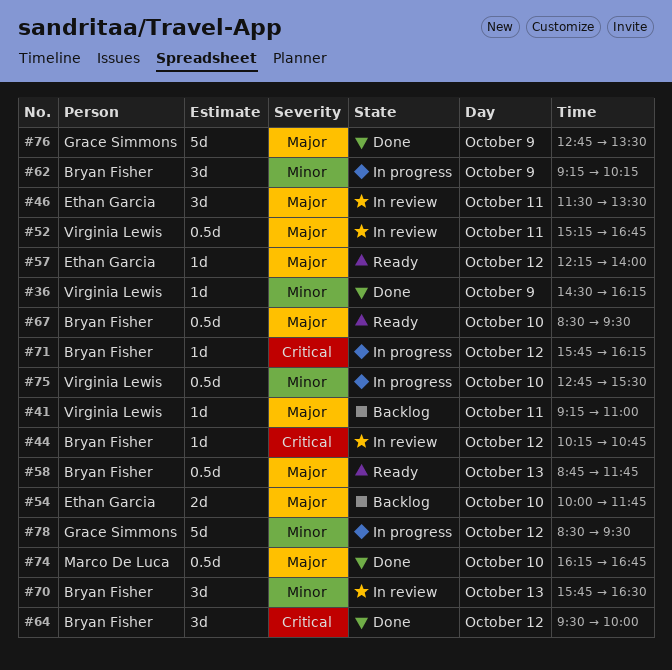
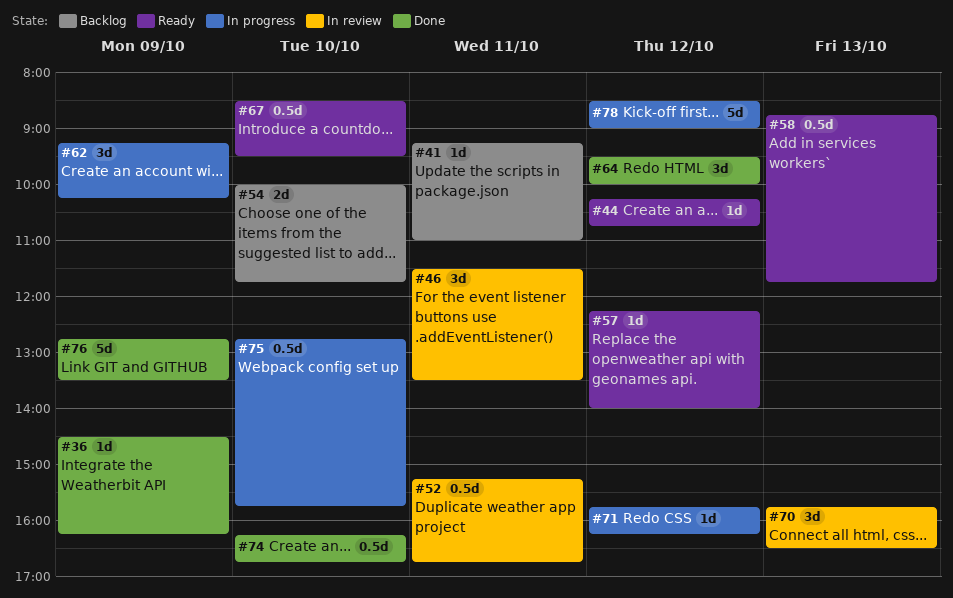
#44, status: In review -> Ready
#75, ends: 15:30 -> 15:45
#78, ends: 09:30 -> 09:00

